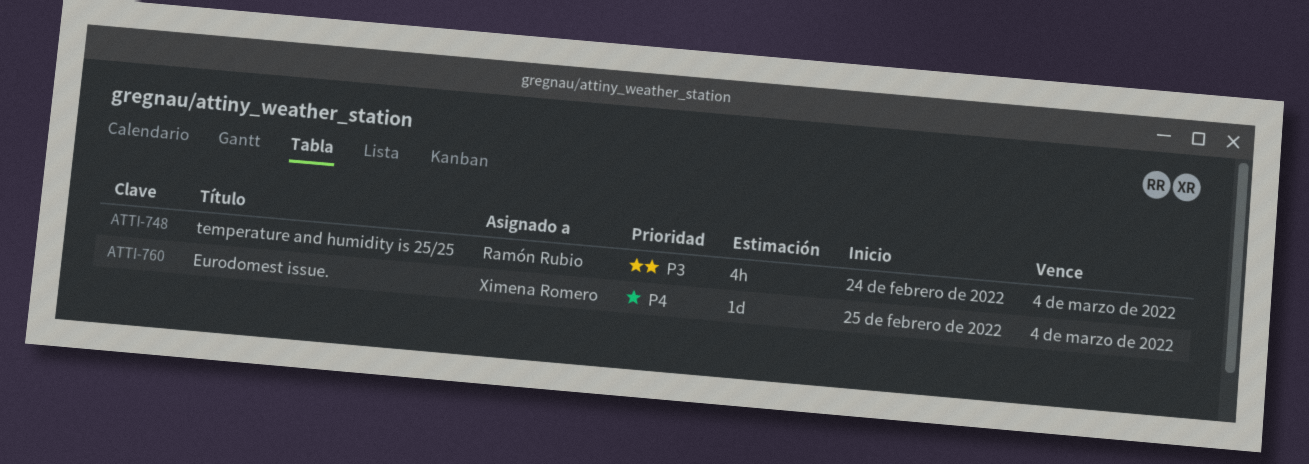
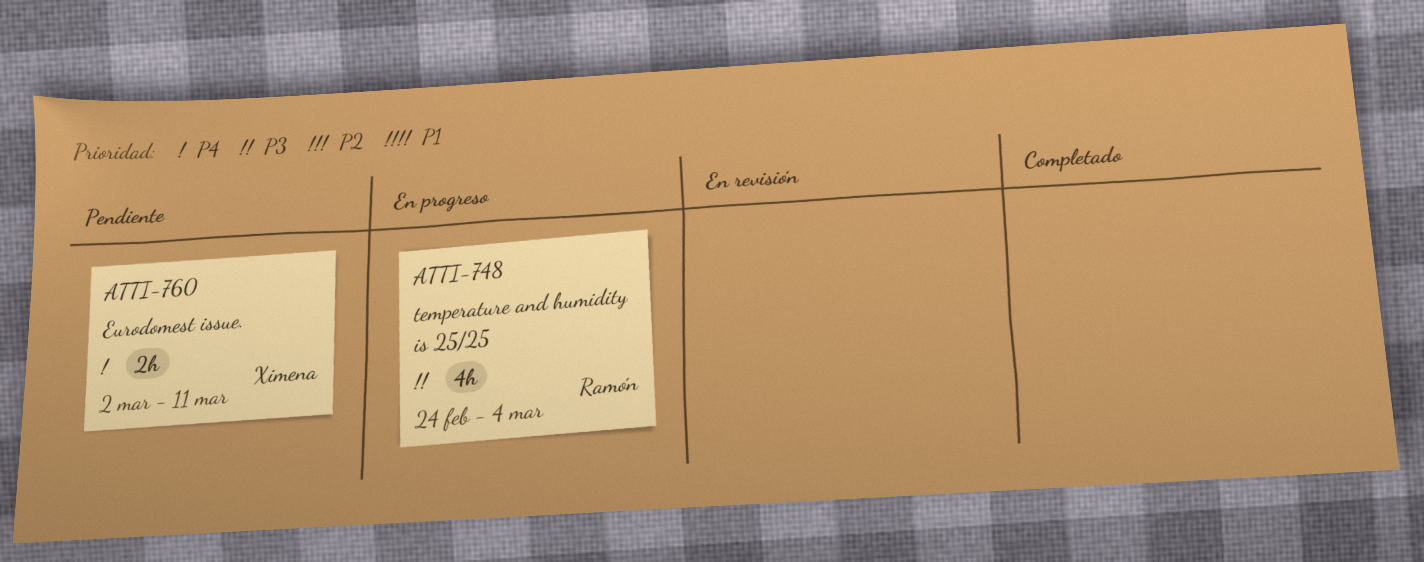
ATTI-760, estimate: 1d -> 2h
ATTI-760, start: Feb 25 -> Mar 2
ATTI-760, due: Mar 4 -> Mar 11

